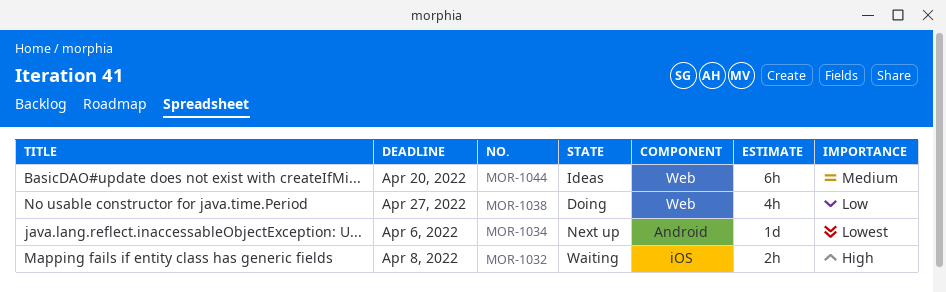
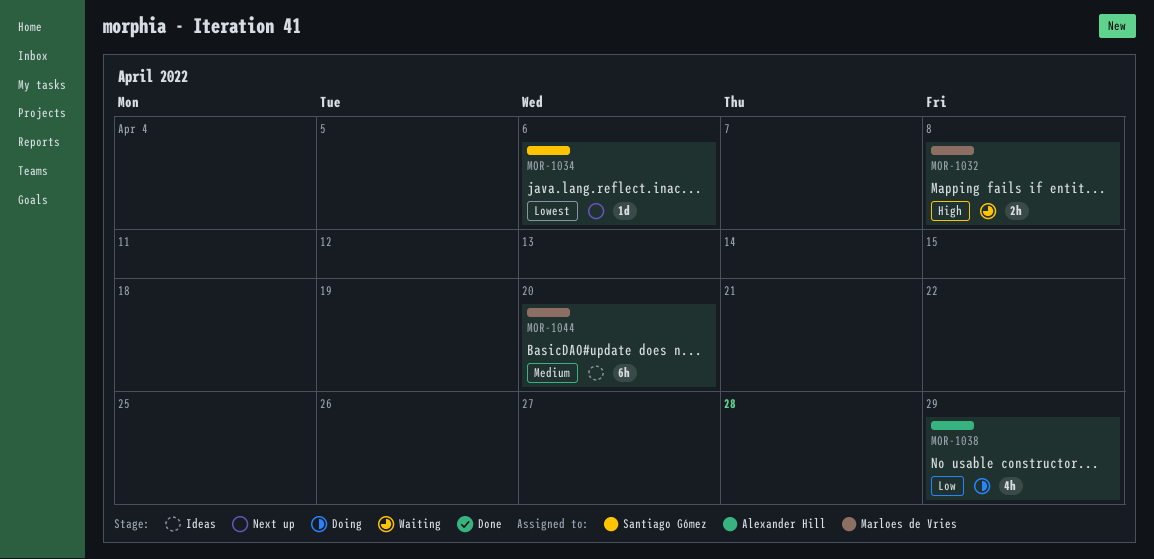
MOR-1038, due: Apr 27 -> Apr 29

